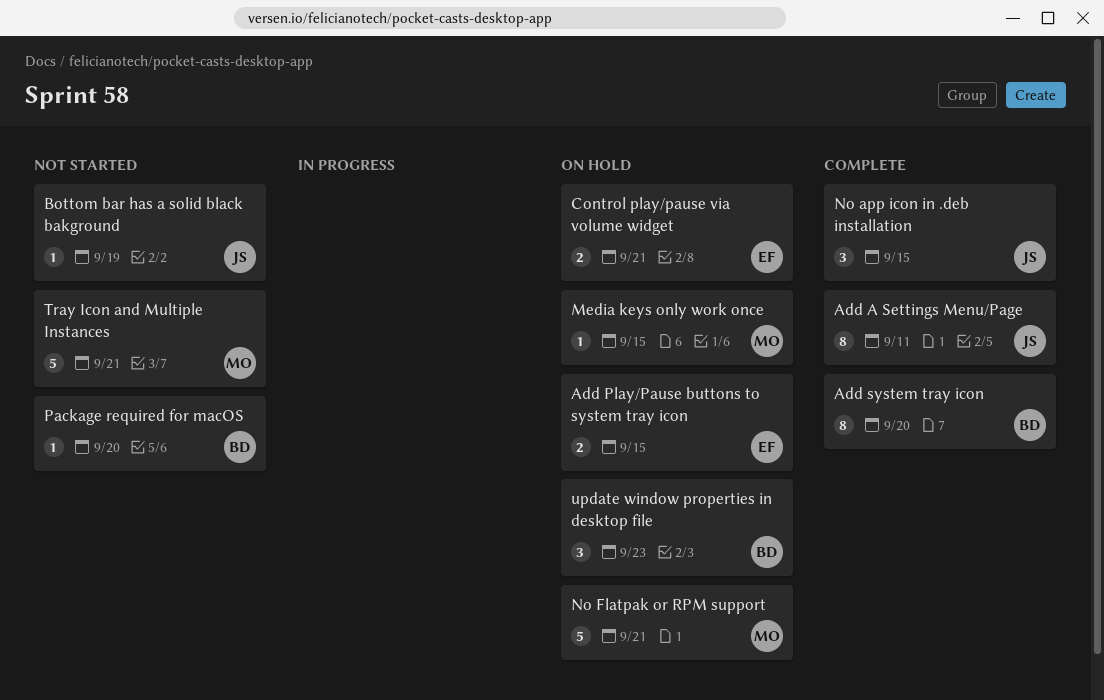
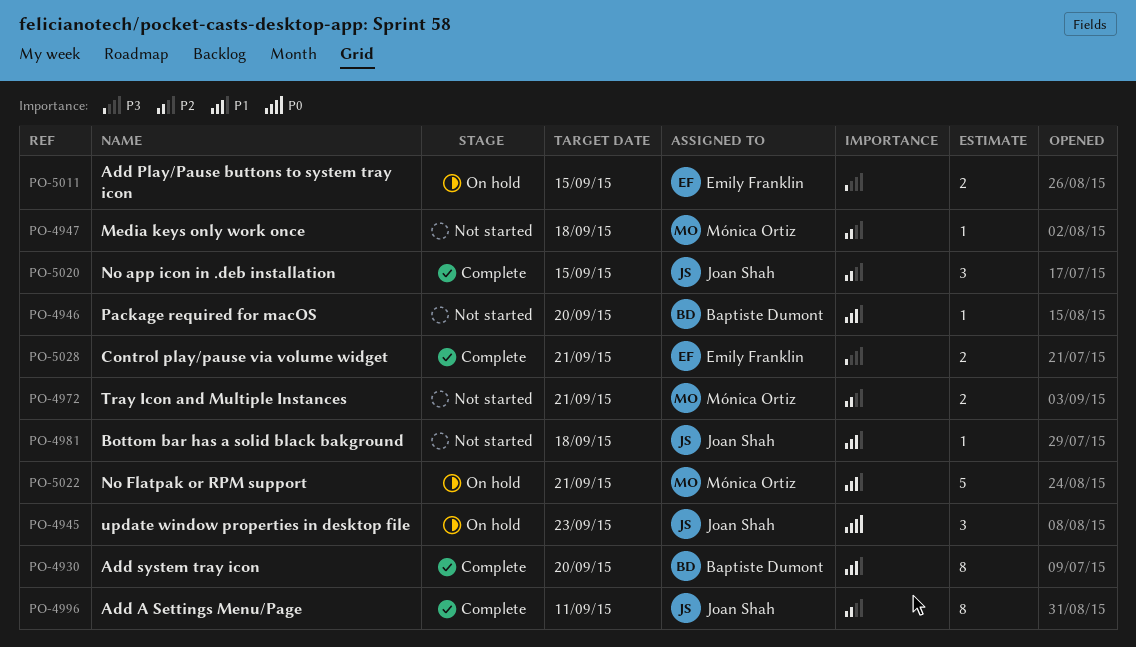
Bottom bar has a solid black bakground, due: Sep 19 -> Sep 18
Control play/pause via volume widget, status: On hold -> Complete
Media keys only work once, status: On hold -> Not started
Media keys only work once, due: Sep 15 -> Sep 18
Tray Icon and Multiple Instances, estimate: 5 -> 2
update window properties in desktop file, owner: Baptiste Dumont -> Joan Shah

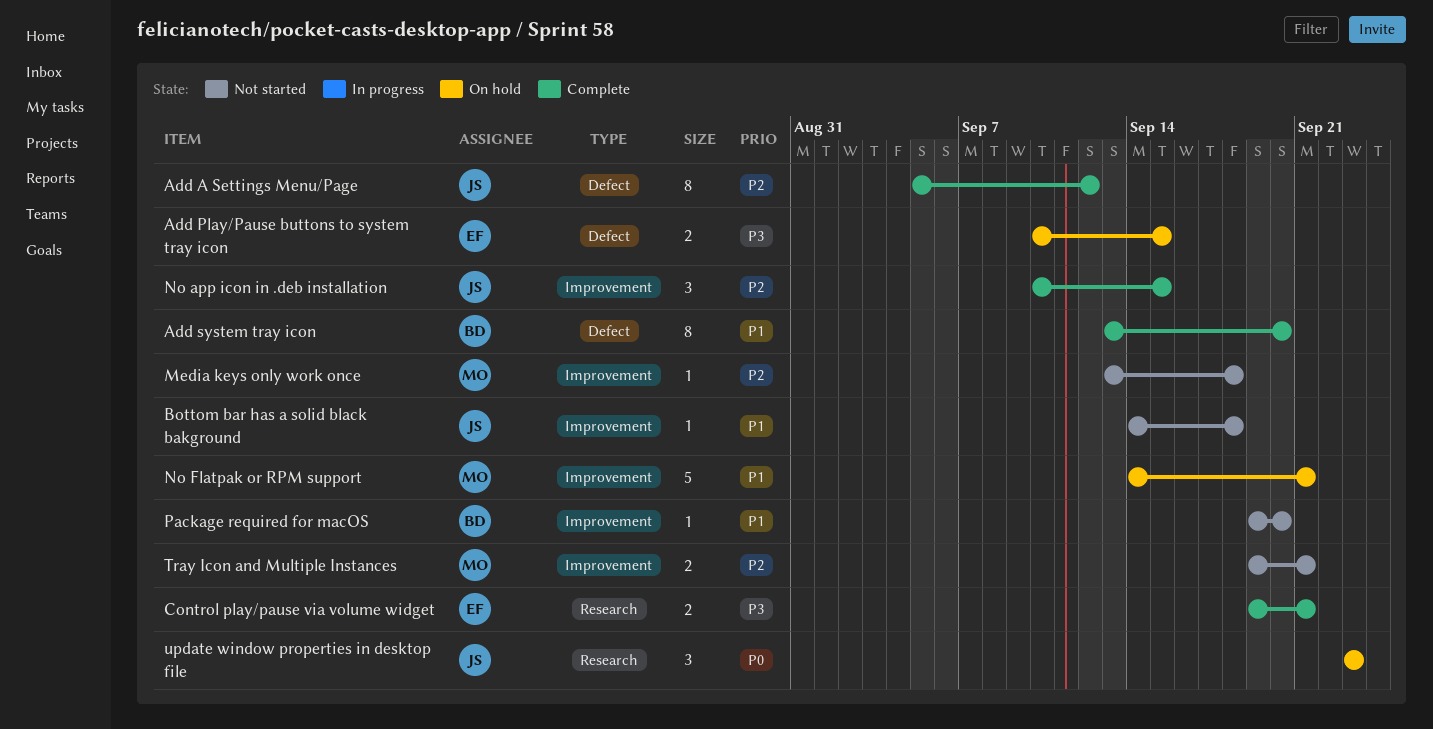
Add A Settings Menu/Page, due: Sep 11 -> Sep 12

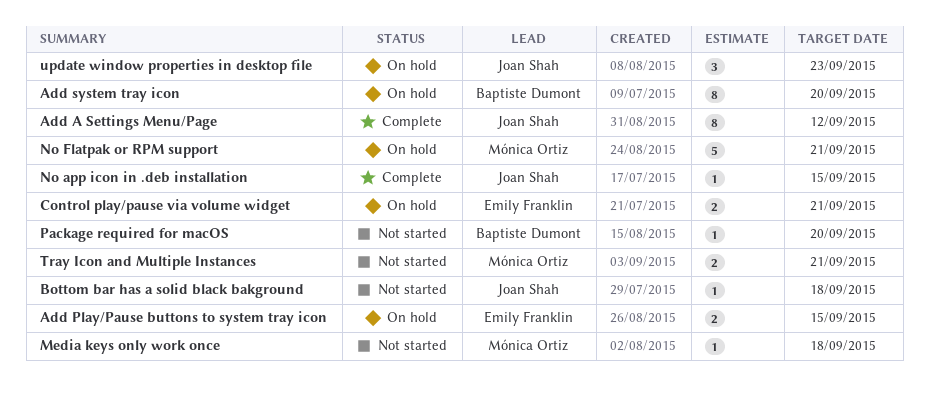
Add system tray icon, status: Complete -> On hold
Control play/pause via volume widget, status: Complete -> On hold
No app icon in .deb installation, estimate: 3 -> 1

